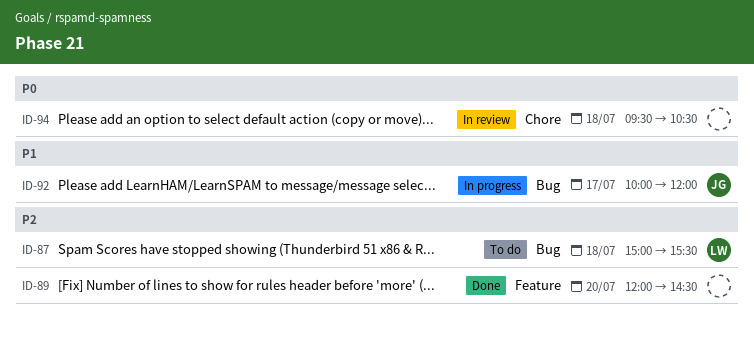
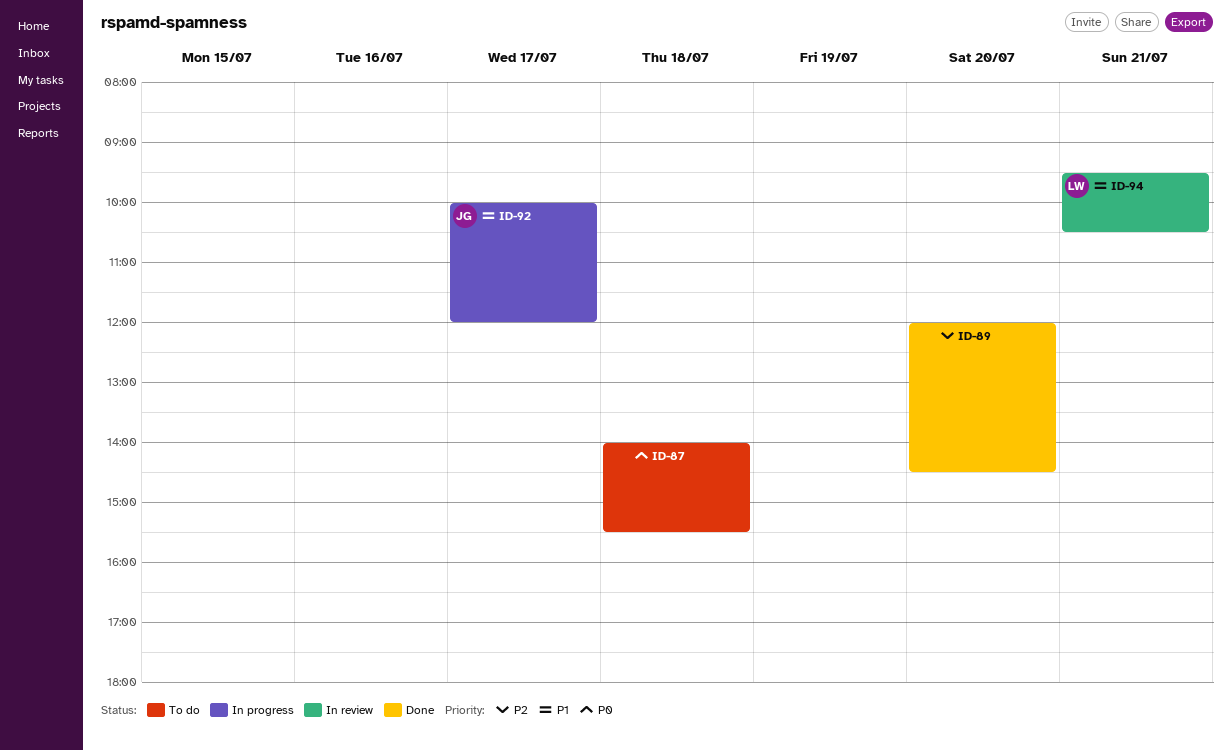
ID-87, owner: LW -> none
ID-87, priority: P2 -> P0
ID-87, begins: 15:00 -> 14:00
ID-94, owner: none -> LW
ID-94, priority: P0 -> P1
ID-94, day: Jul 18 -> Jul 21

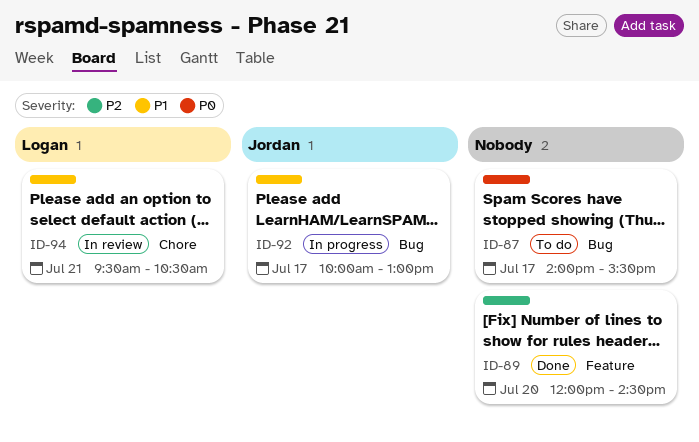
ID-87, day: Jul 18 -> Jul 17
ID-92, ends: 12:00 -> 13:00

